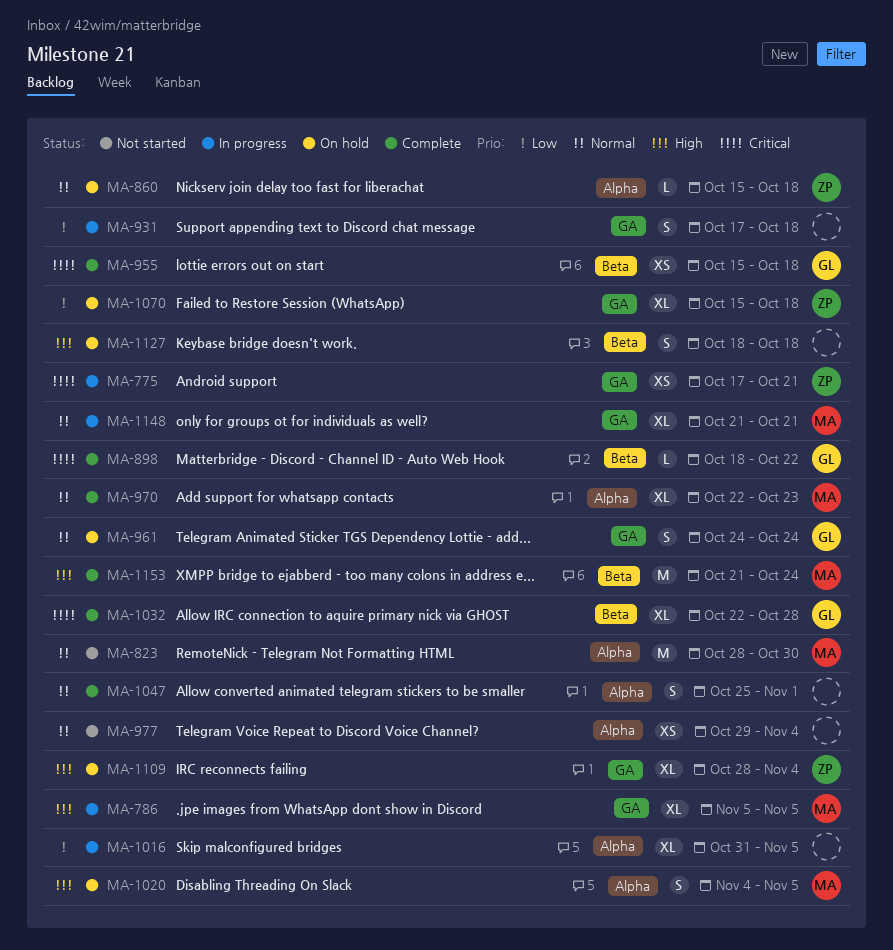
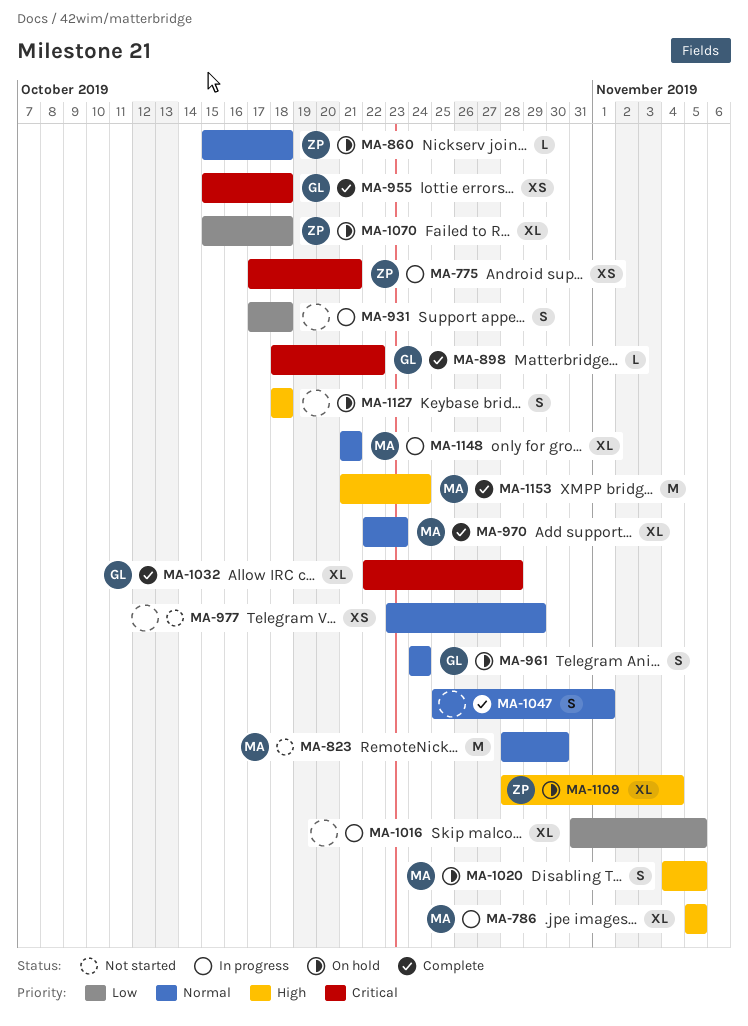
MA-977, start: Oct 29 -> Oct 23
MA-977, due: Nov 4 -> Oct 29

